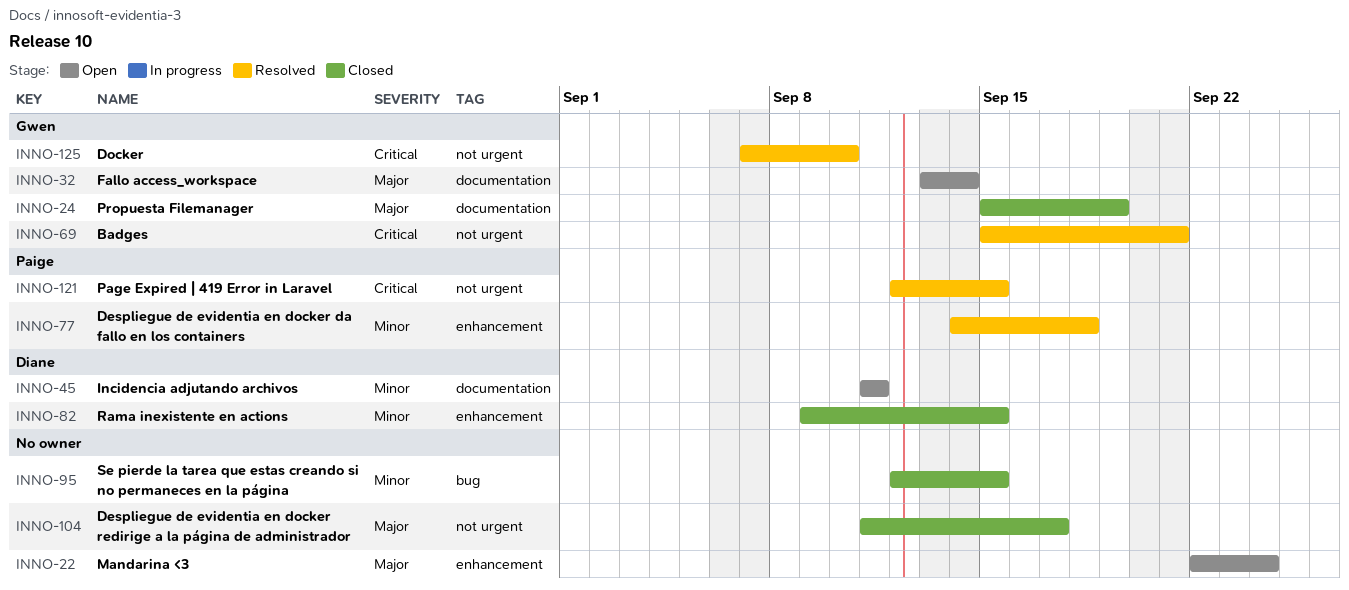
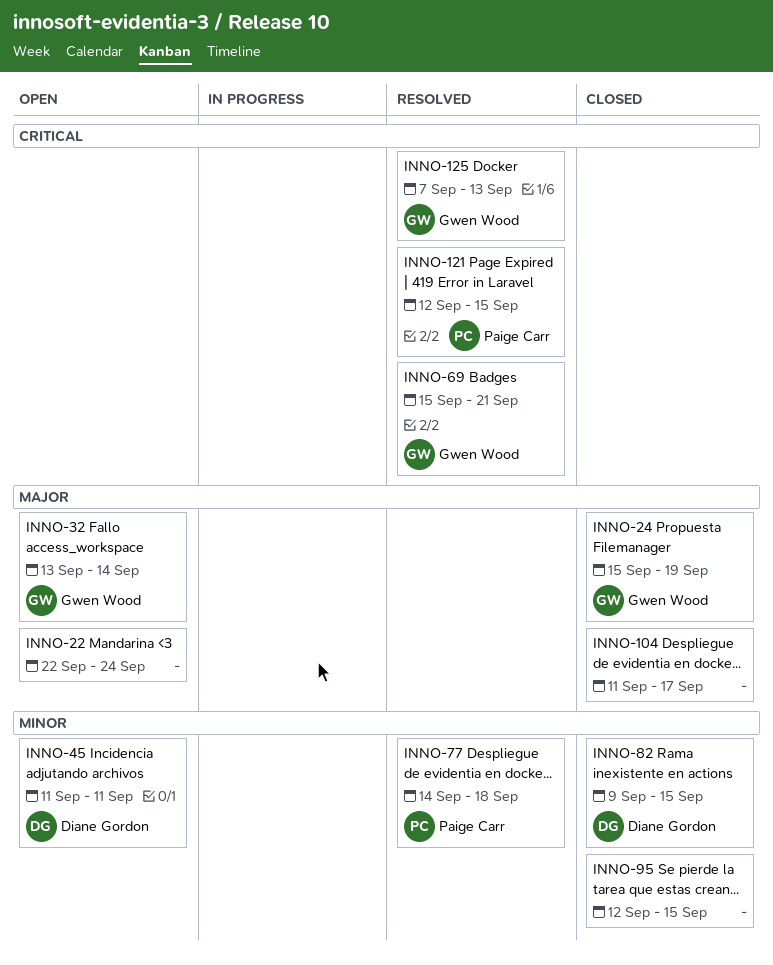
INNO-125, due: Sep 10 -> Sep 13

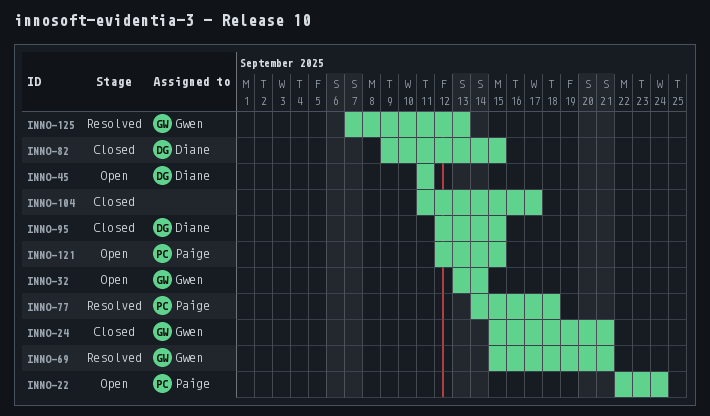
INNO-22, owner: none -> Paige Carr
INNO-24, due: Sep 19 -> Sep 21
INNO-95, owner: none -> Diane Gordon
INNO-121, status: Resolved -> Open

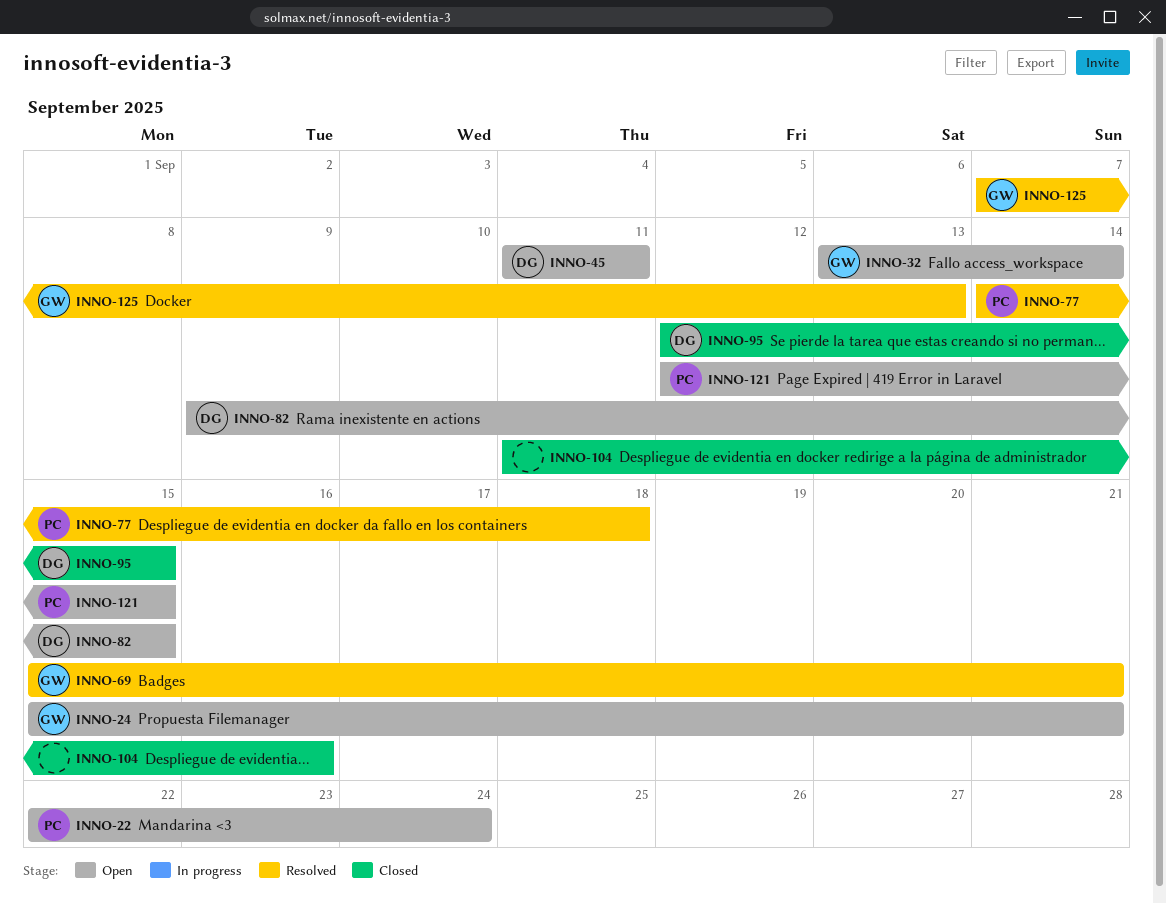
INNO-24, status: Closed -> Open
INNO-82, status: Closed -> Open
INNO-104, due: Sep 17 -> Sep 16

